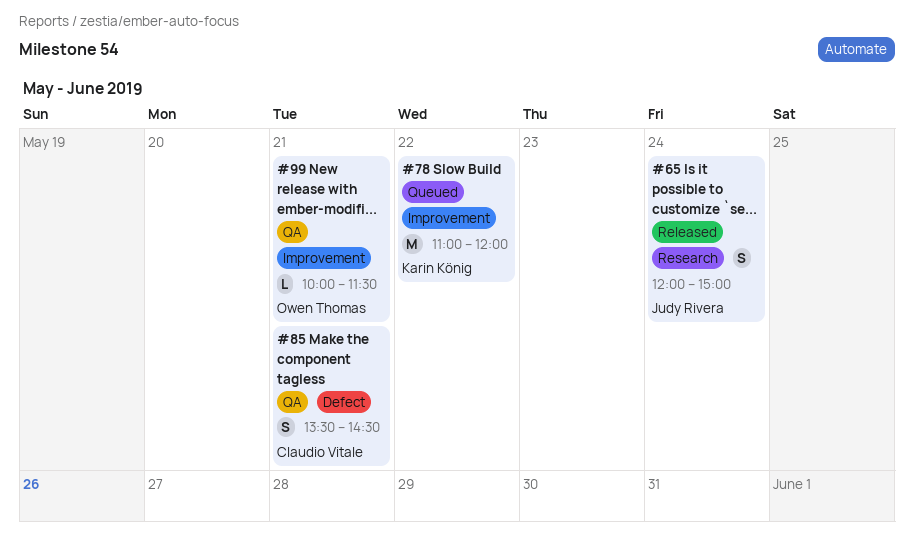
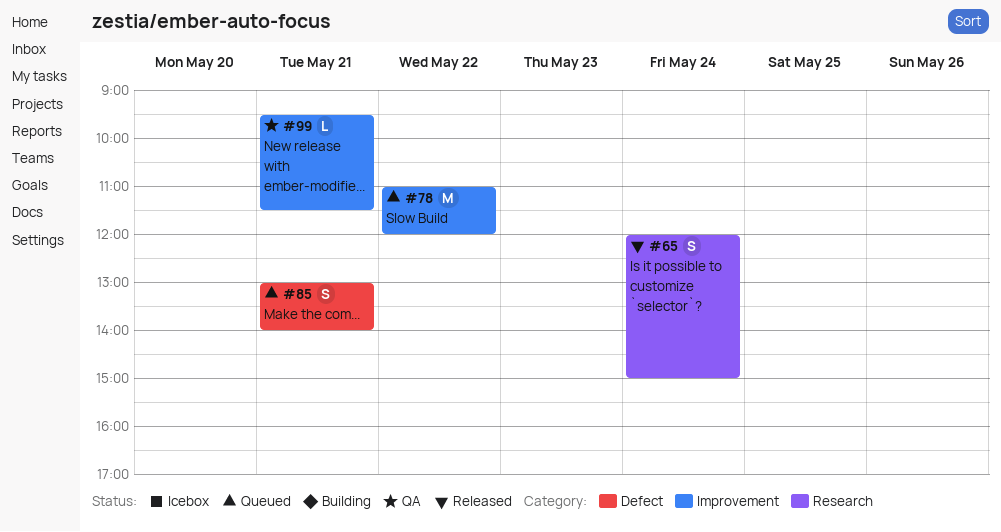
#85, status: QA -> Queued
#85, begins: 13:30 -> 13:00
#85, ends: 14:30 -> 14:00
#99, begins: 10:00 -> 09:30

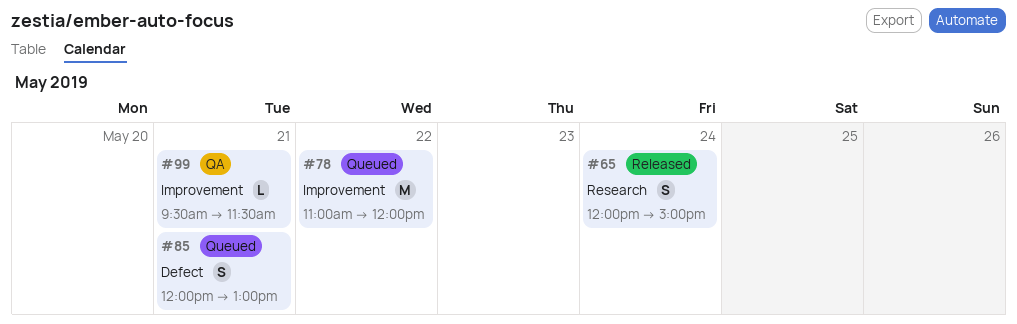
#85, begins: 13:00 -> 12:00
#85, ends: 14:00 -> 13:00

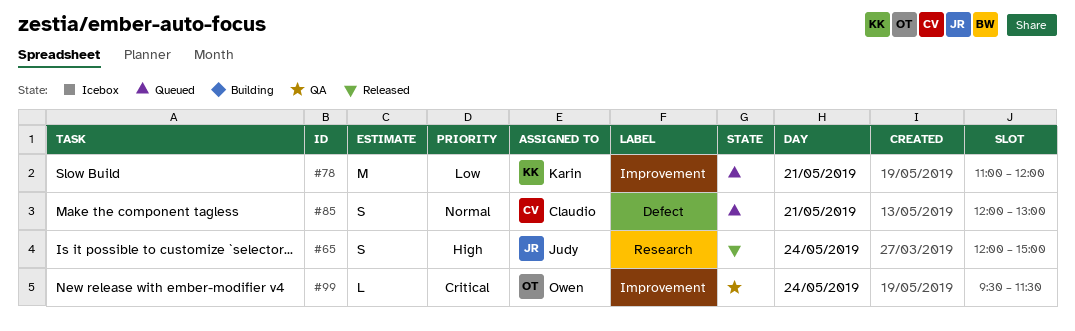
#78, day: May 22 -> May 21
#99, day: May 21 -> May 24

